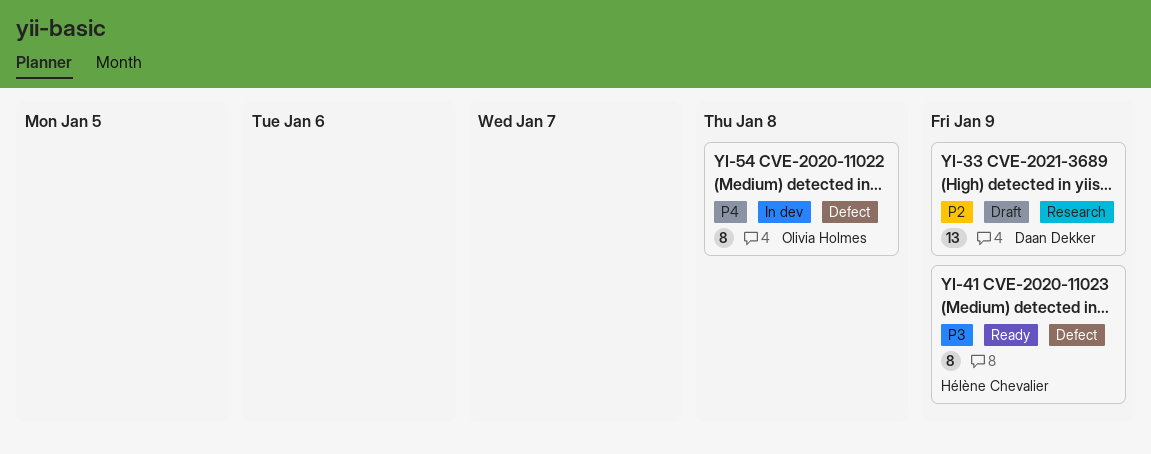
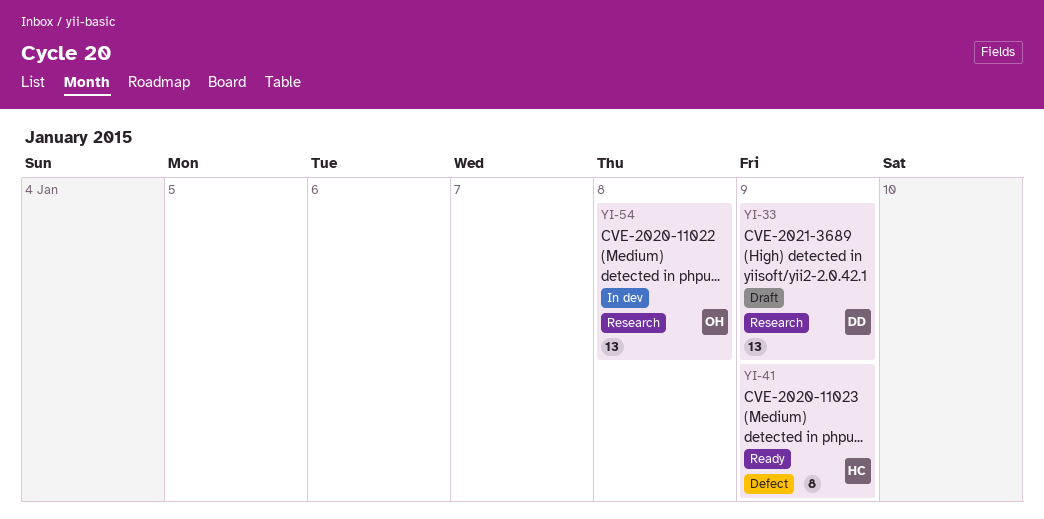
YI-54, label: Defect -> Research
YI-54, estimate: 8 -> 13

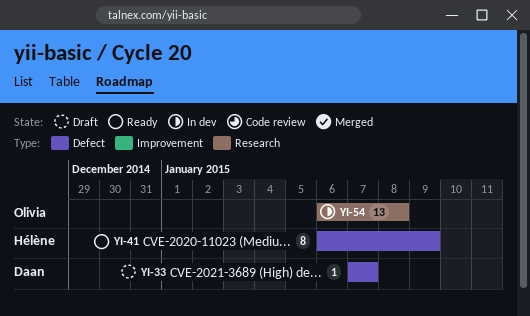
YI-33, label: Research -> Defect
YI-33, estimate: 13 -> 1
YI-33, due: Jan 9 -> Jan 7

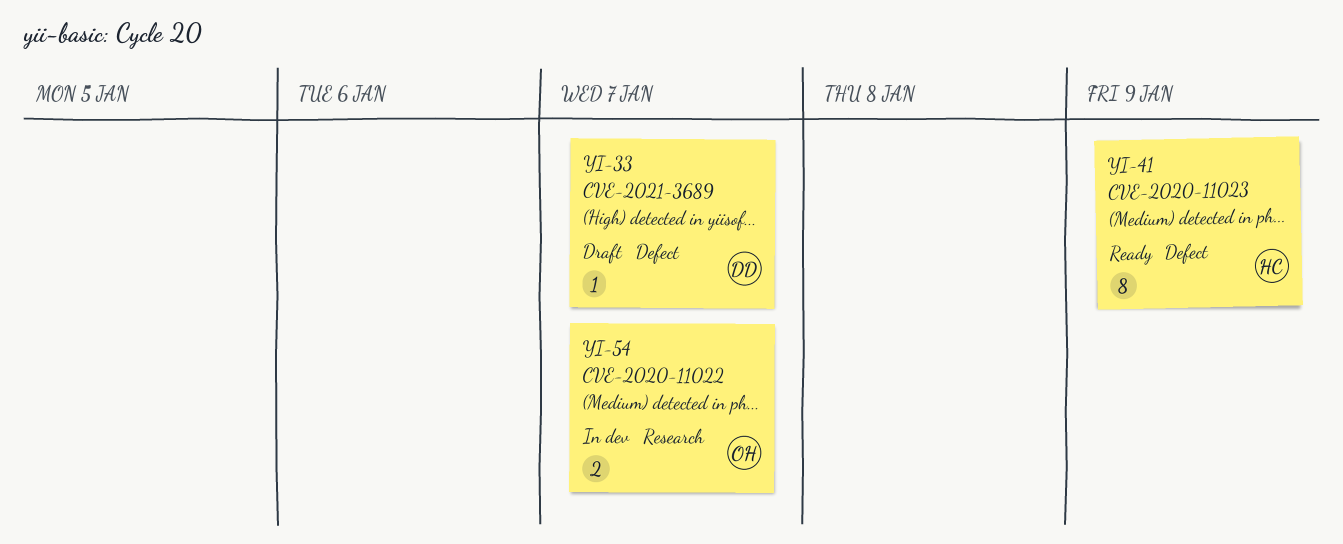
YI-54, estimate: 13 -> 2
YI-54, due: Jan 8 -> Jan 7

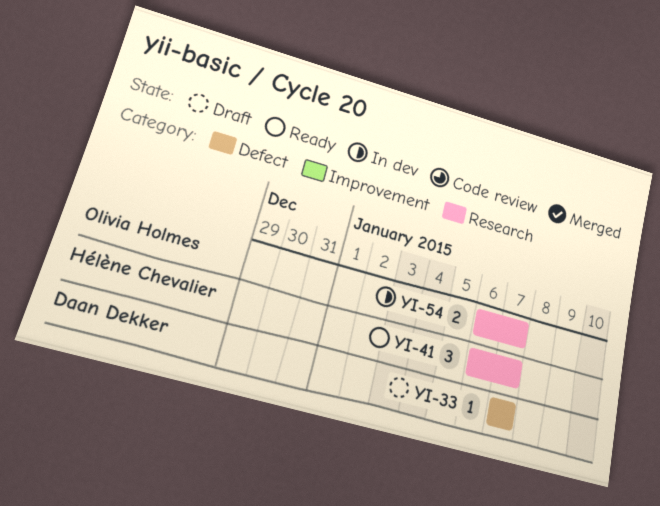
YI-41, label: Defect -> Research
YI-41, estimate: 8 -> 3
YI-41, due: Jan 9 -> Jan 7

